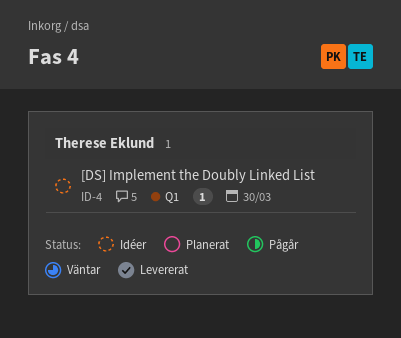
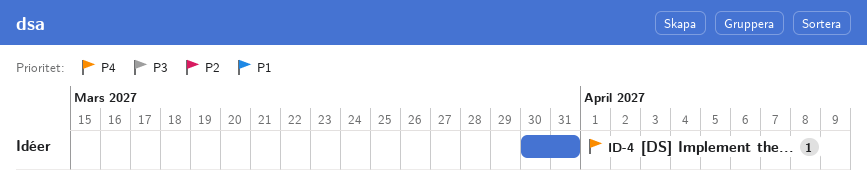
ID-4, due: Mar 30 -> Mar 31

